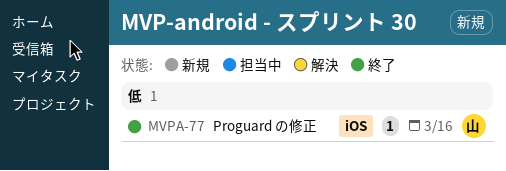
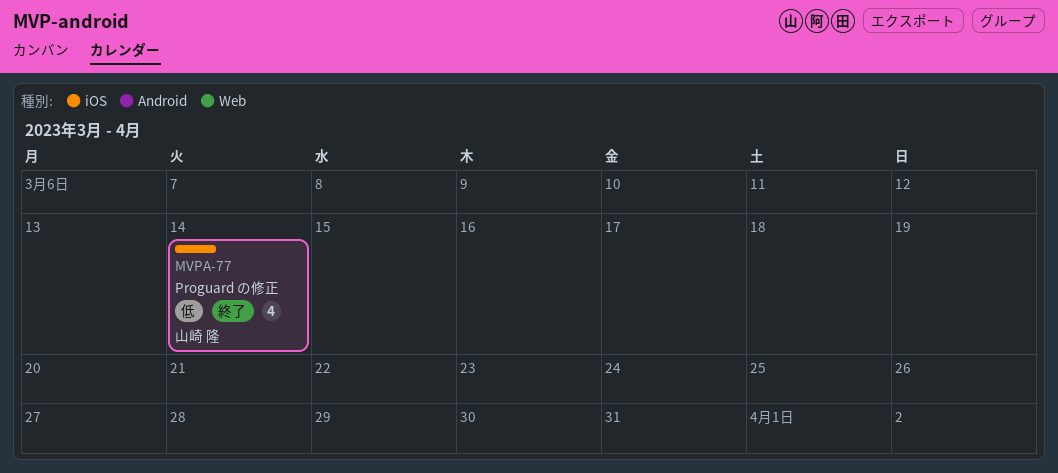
MVPA-77, estimate: 1 -> 4
MVPA-77, due: Mar 16 -> Mar 14

